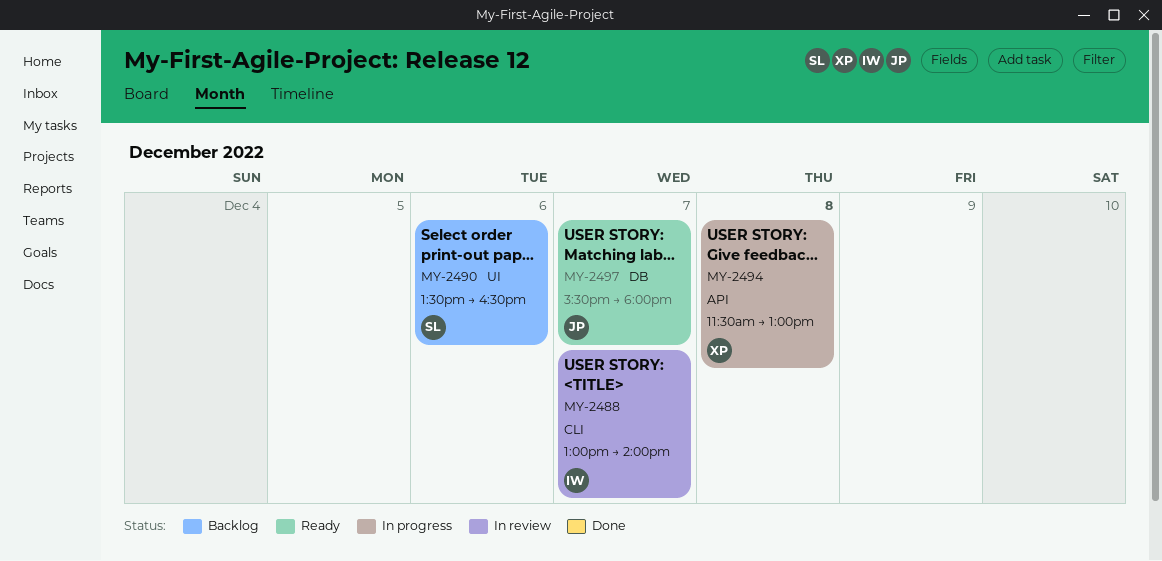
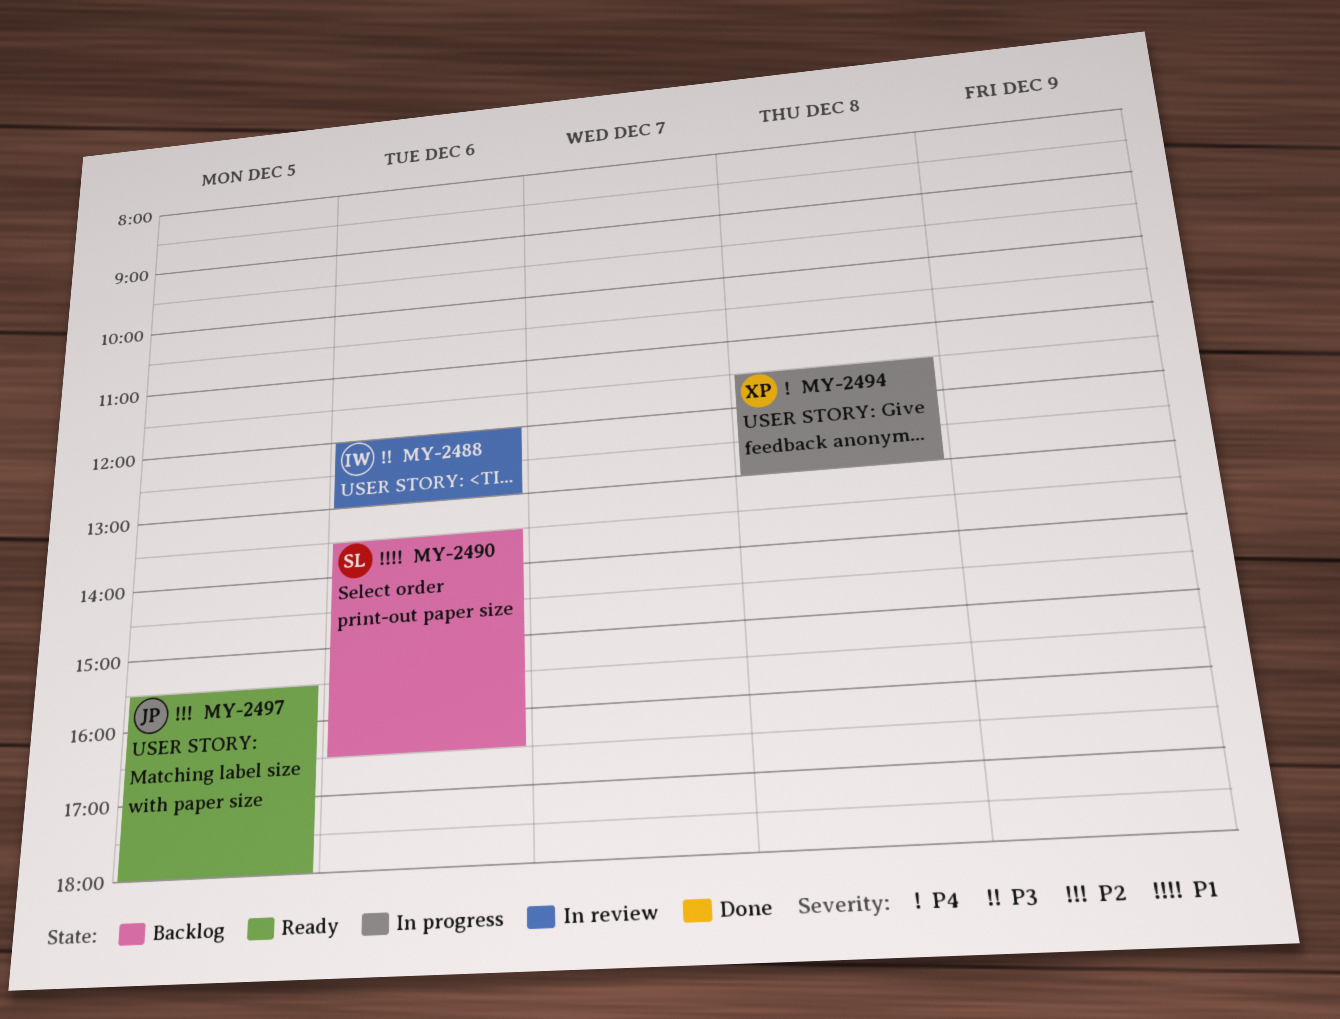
MY-2488, day: Dec 7 -> Dec 6
MY-2488, begins: 13:00 -> 12:00
MY-2488, ends: 14:00 -> 13:00
MY-2497, day: Dec 7 -> Dec 5

